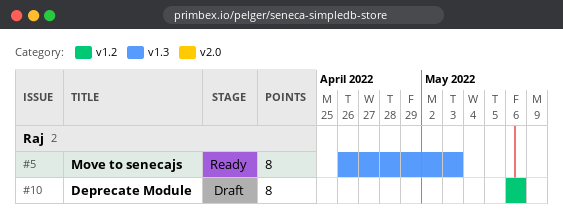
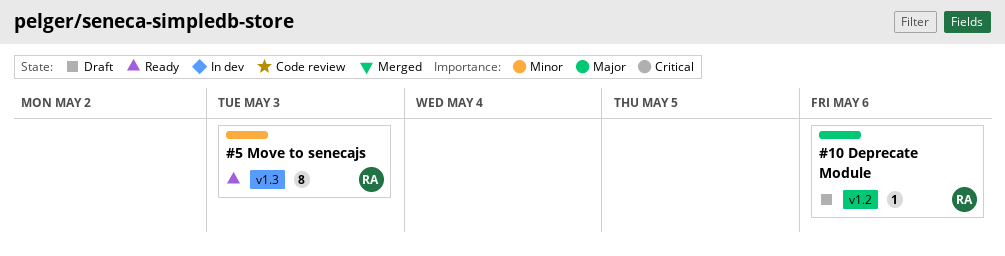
#10, estimate: 8 -> 1

